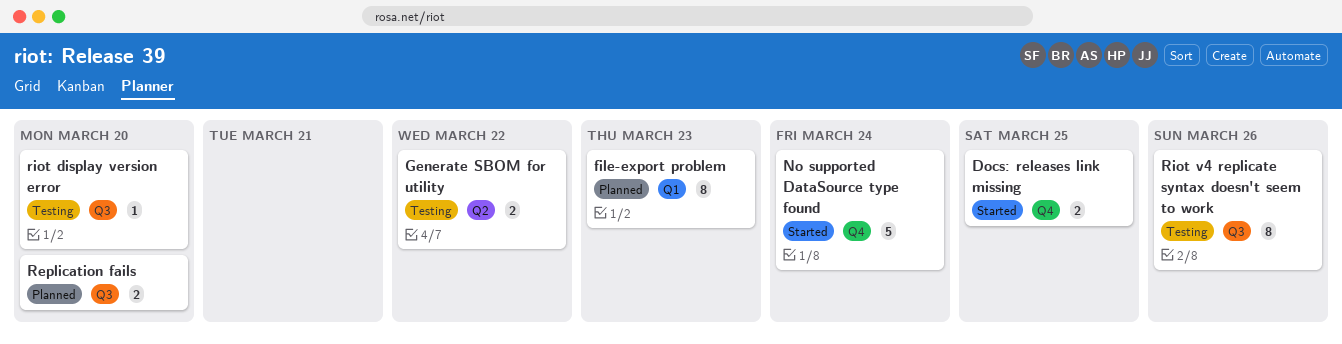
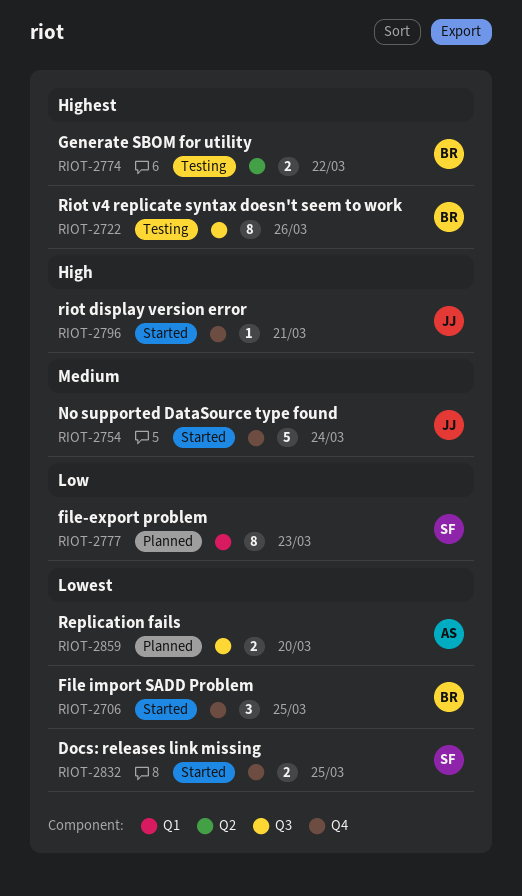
File import SADD Problem: none -> present
riot display version error, status: Testing -> Started
riot display version error, label: Q3 -> Q4
riot display version error, due: Mar 20 -> Mar 21

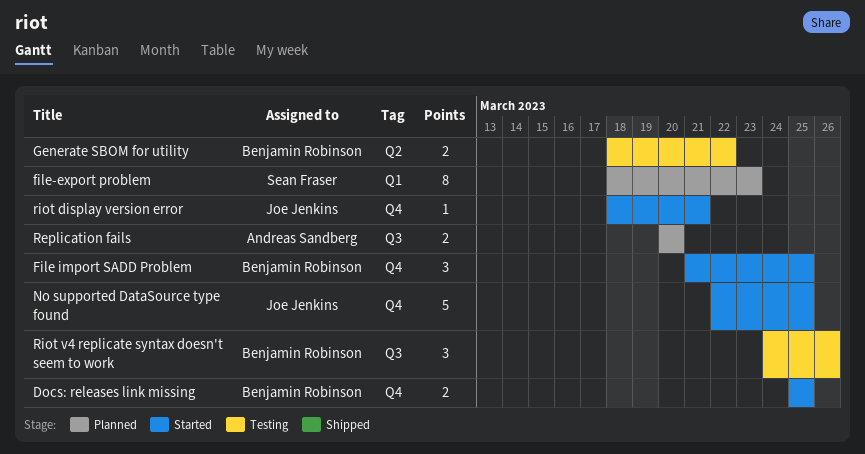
Docs: releases link missing, owner: Sean Fraser -> Benjamin Robinson
No supported DataSource type found, due: Mar 24 -> Mar 25
Riot v4 replicate syntax doesn't seem to work, estimate: 8 -> 3

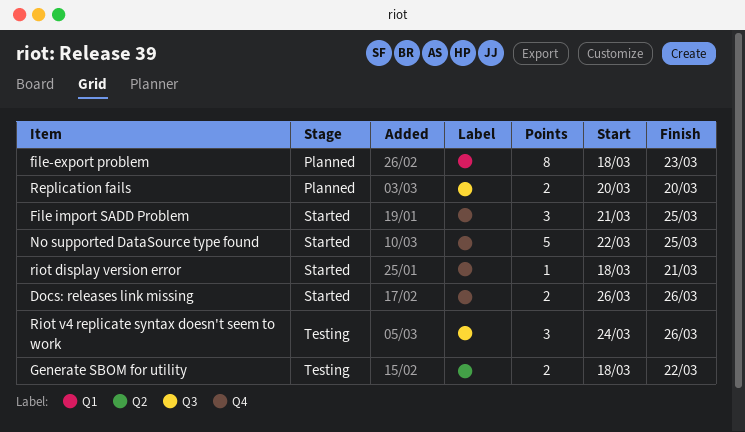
Docs: releases link missing, start: Mar 25 -> Mar 26
Docs: releases link missing, due: Mar 25 -> Mar 26

